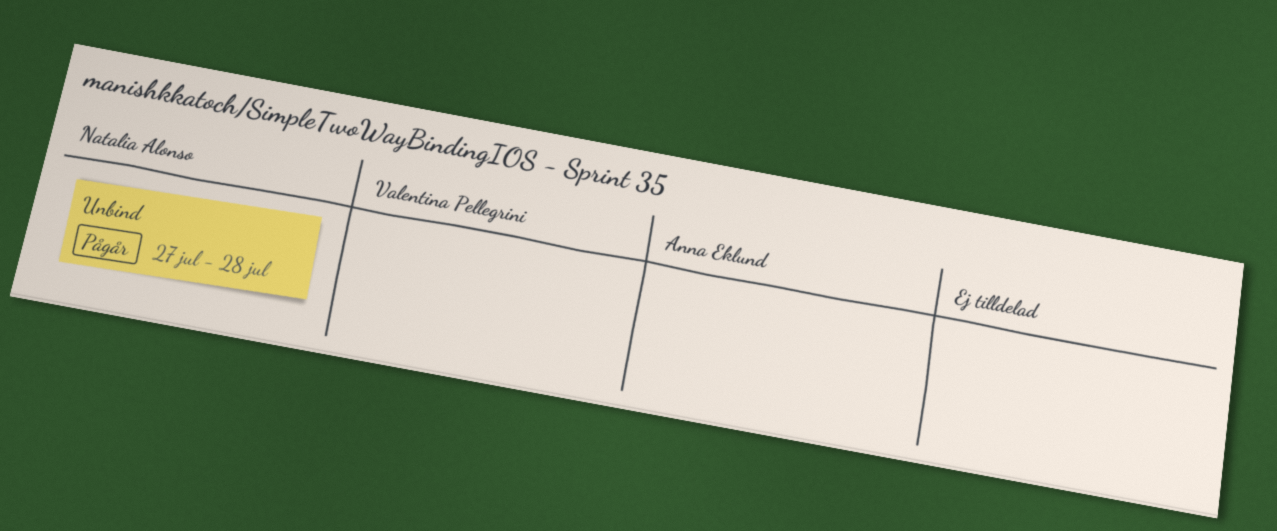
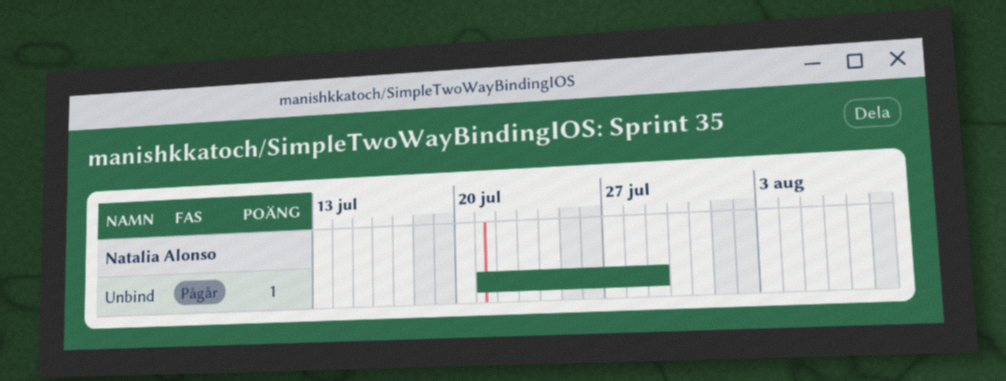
Unbind, start: Jul 27 -> Jul 21
Unbind, due: Jul 28 -> Jul 29

